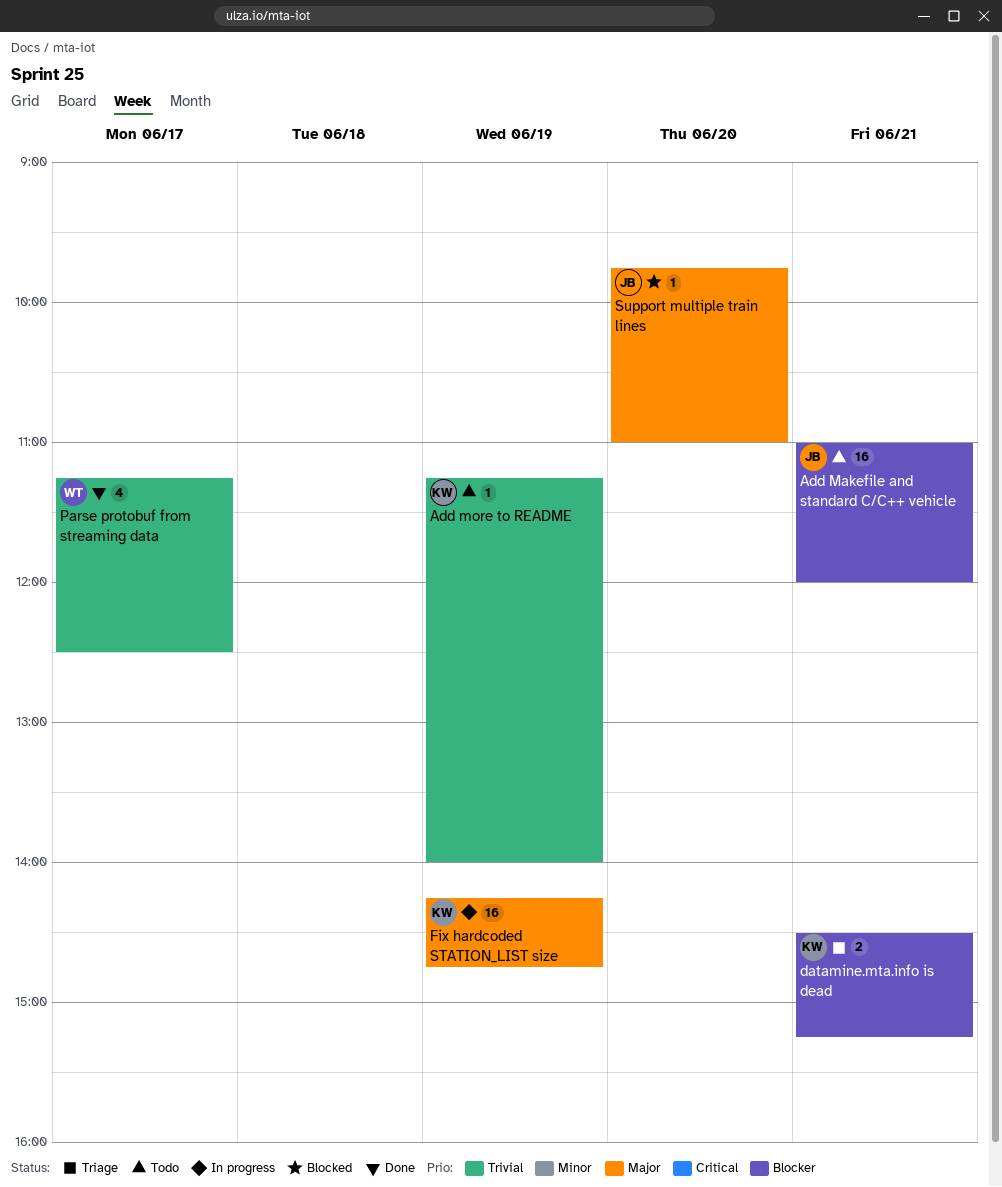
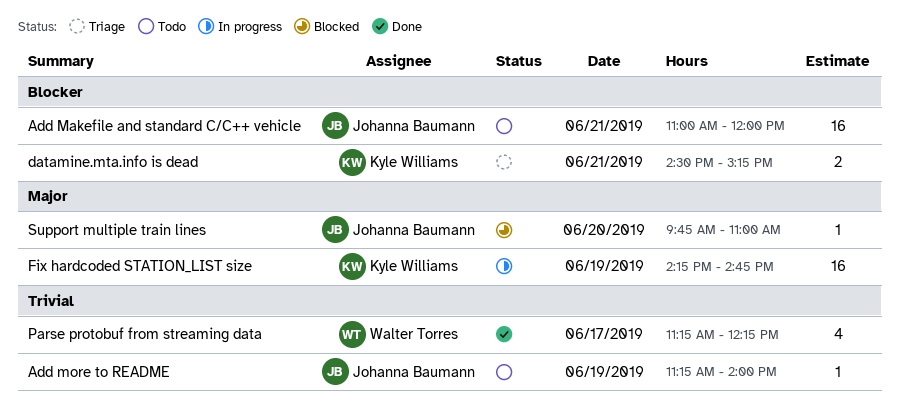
Add more to README, owner: Kyle Williams -> Johanna Baumann
Parse protobuf from streaming data, ends: 12:30 -> 12:15

